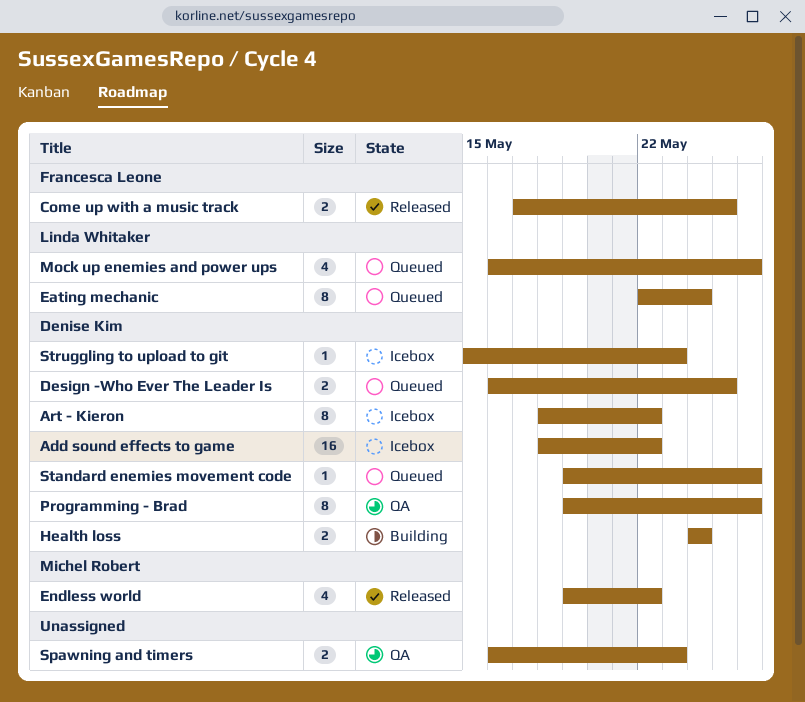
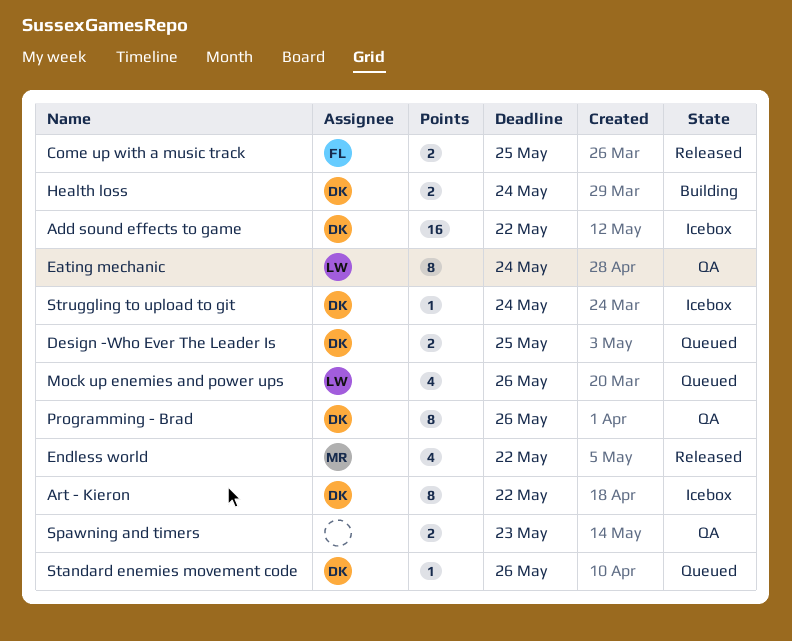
Eating mechanic, status: Queued -> QA
Struggling to upload to git, due: May 23 -> May 24

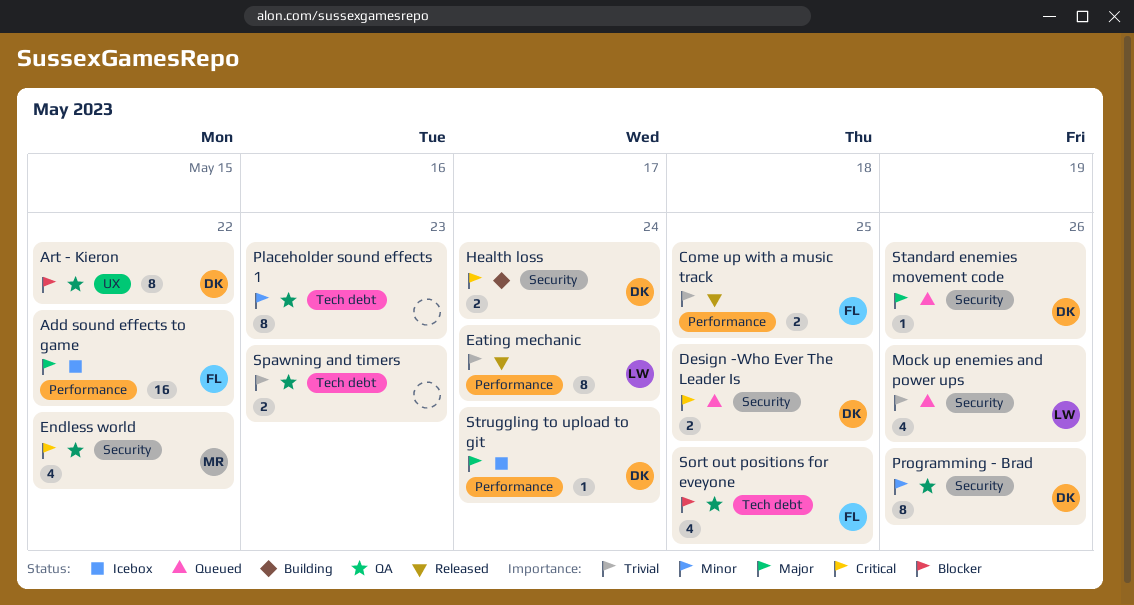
Add sound effects to game, owner: DK -> FL
Art - Kieron, status: Icebox -> QA
Eating mechanic, status: QA -> Released
Endless world, status: Released -> QA
Placeholder sound effects 1: none -> present
Sort out positions for eveyone: none -> present

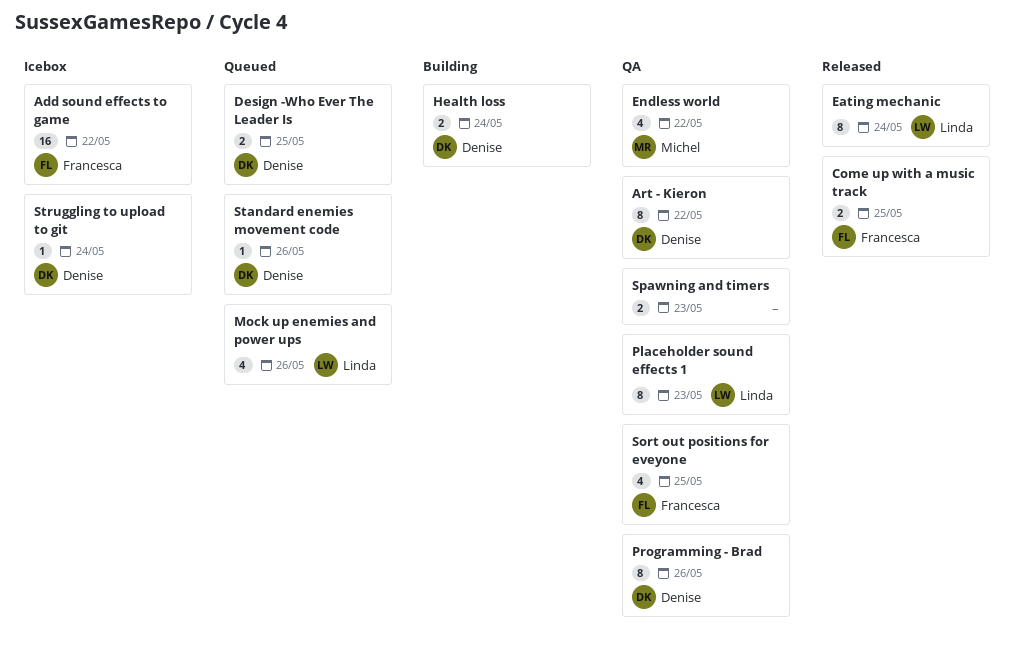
Placeholder sound effects 1, owner: none -> Linda

